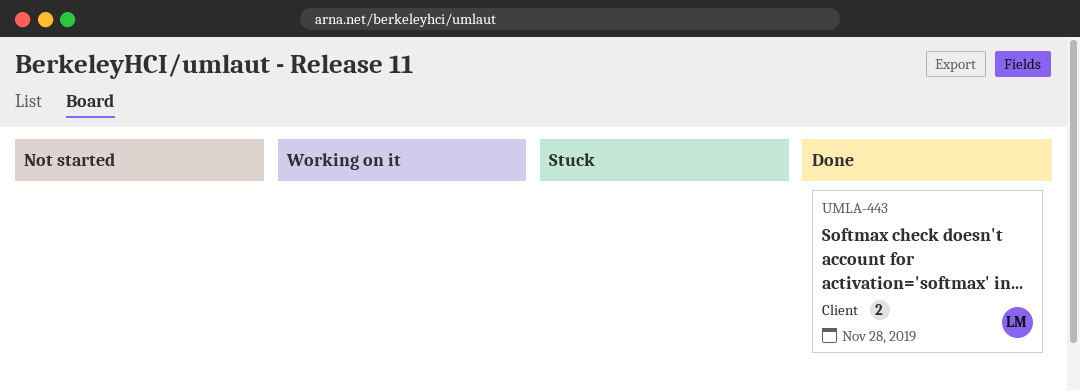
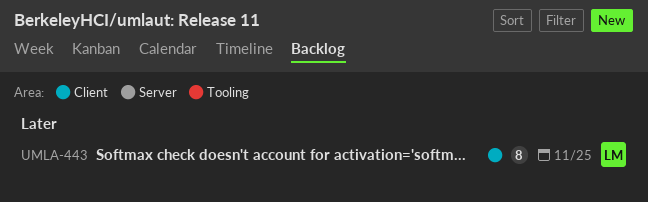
UMLA-443, estimate: 2 -> 8
UMLA-443, due: Nov 28 -> Nov 25

